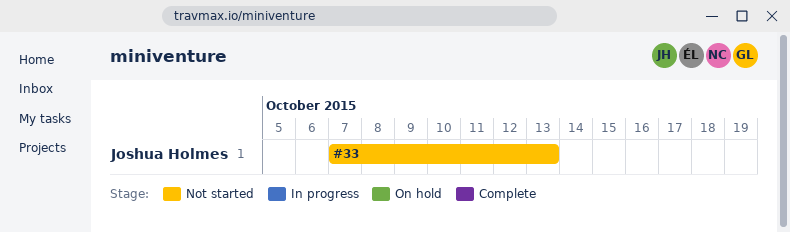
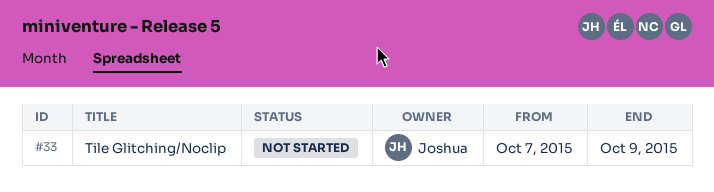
#33, due: Oct 13 -> Oct 9

